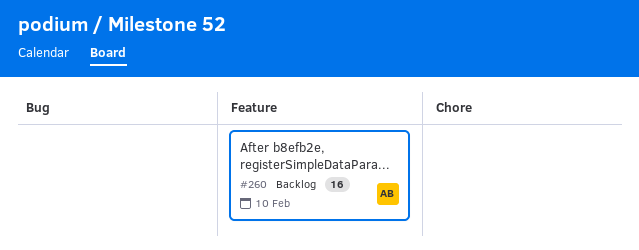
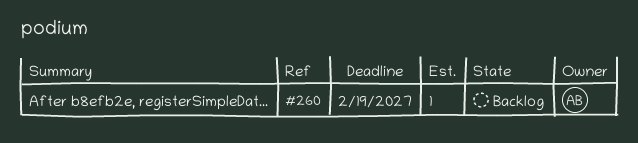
#260, estimate: 16 -> 1
#260, due: Feb 10 -> Feb 19

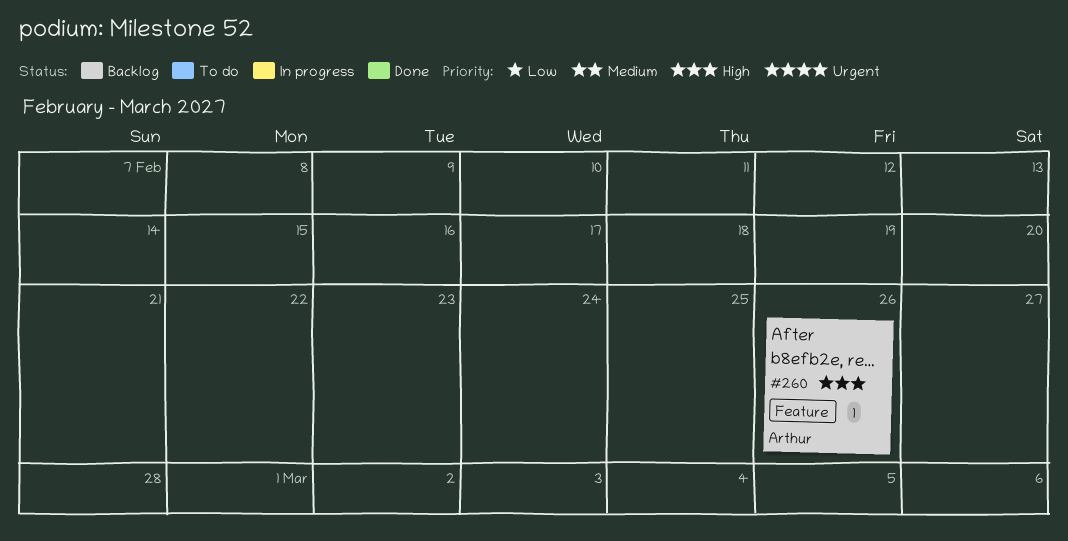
#260, due: Feb 19 -> Feb 26

